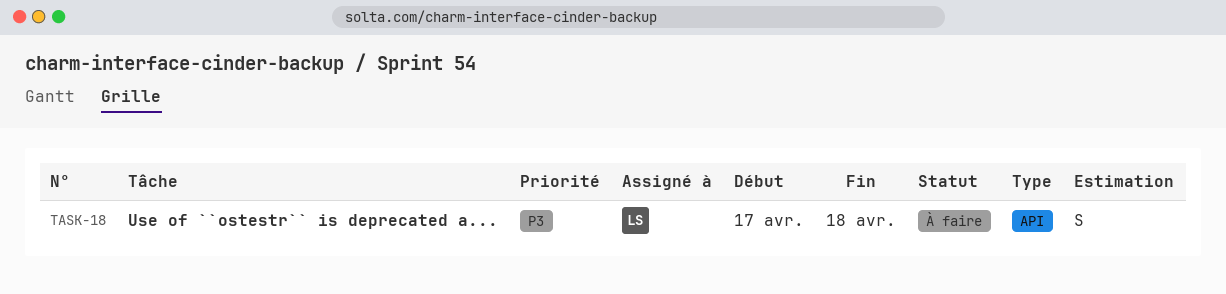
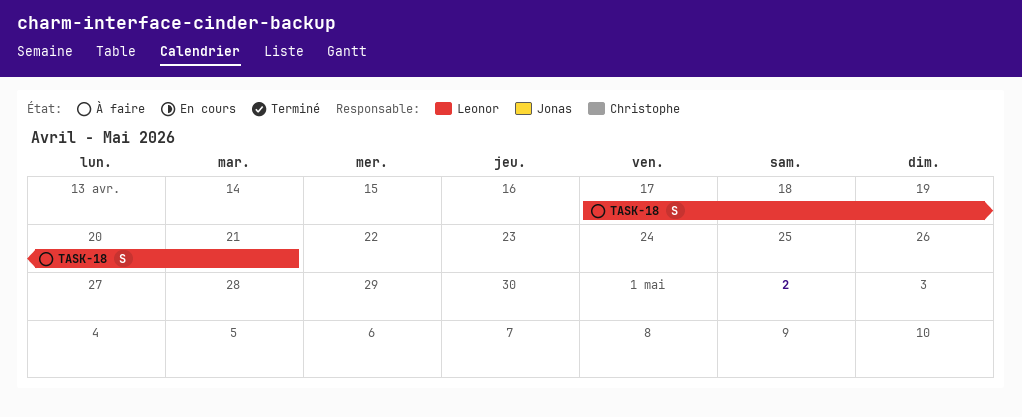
TASK-18, due: Apr 18 -> Apr 21

